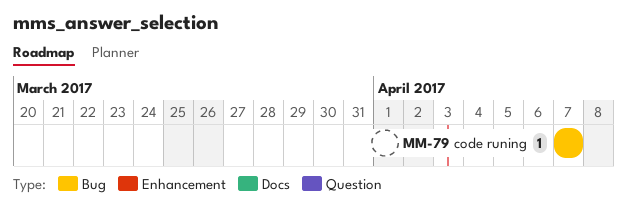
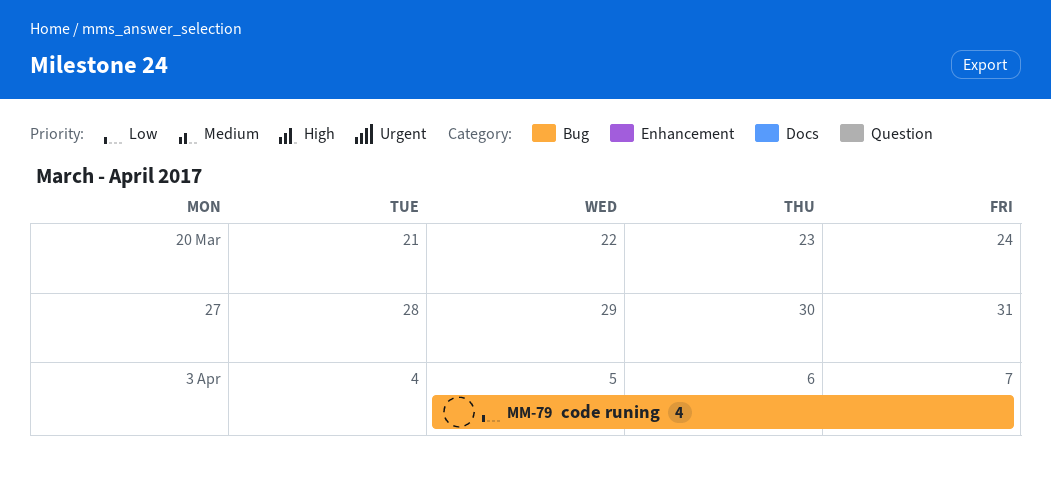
MM-79, estimate: 1 -> 4
MM-79, start: Apr 7 -> Apr 5

